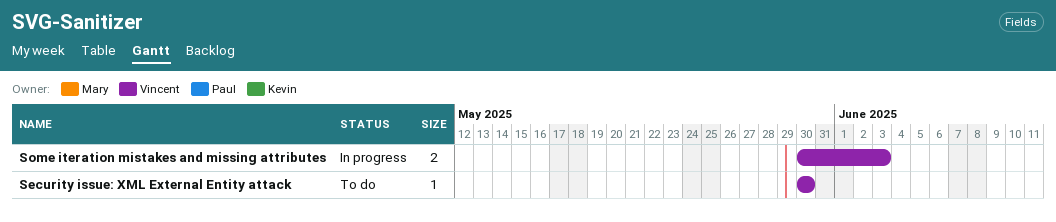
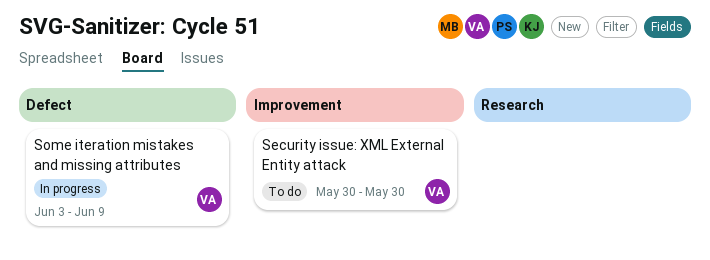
Some iteration mistakes and missing attributes, start: May 30 -> Jun 3
Some iteration mistakes and missing attributes, due: Jun 3 -> Jun 9

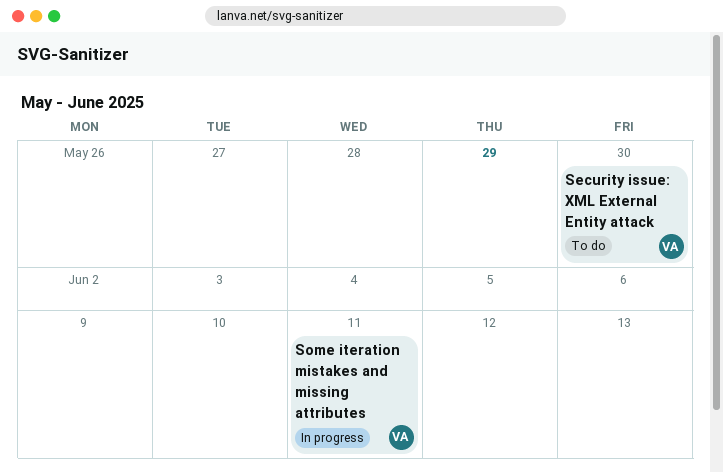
Some iteration mistakes and missing attributes, due: Jun 9 -> Jun 11

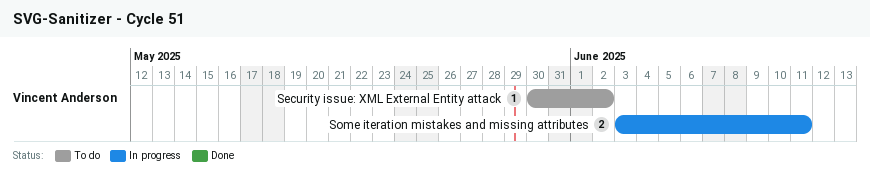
Security issue: XML External Entity attack, due: May 30 -> Jun 2

